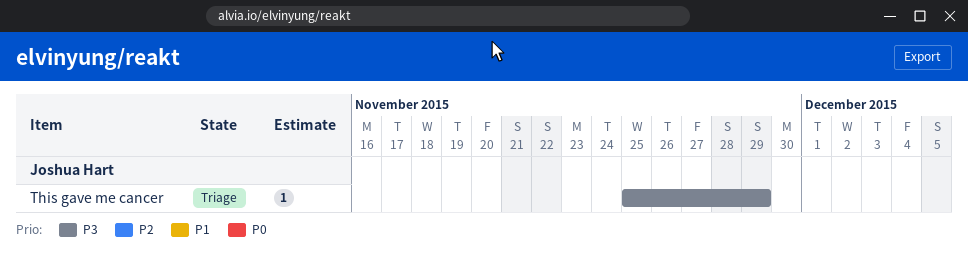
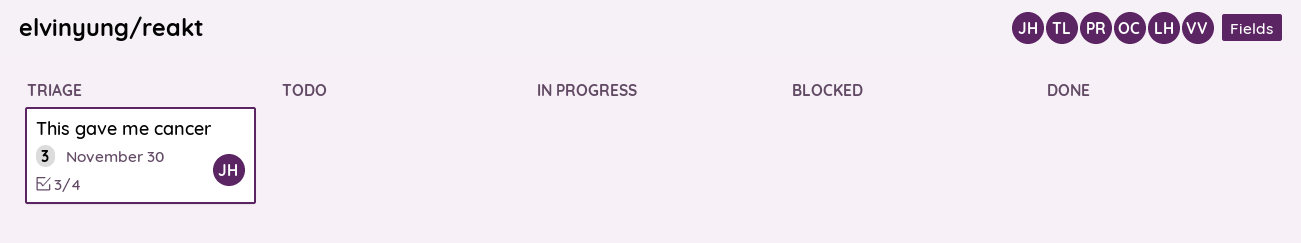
This gave me cancer, estimate: 1 -> 3
This gave me cancer, due: Nov 29 -> Nov 30

